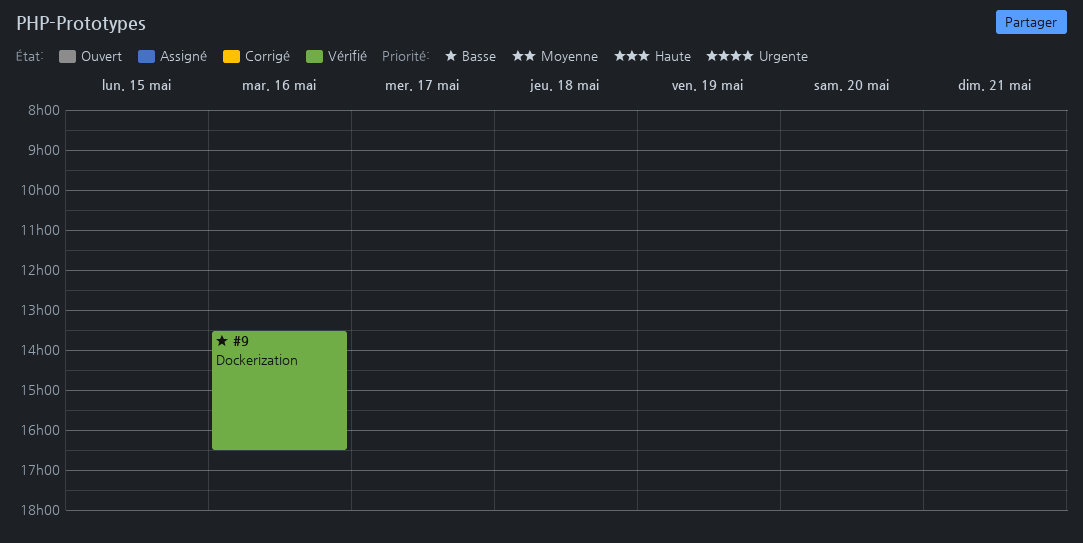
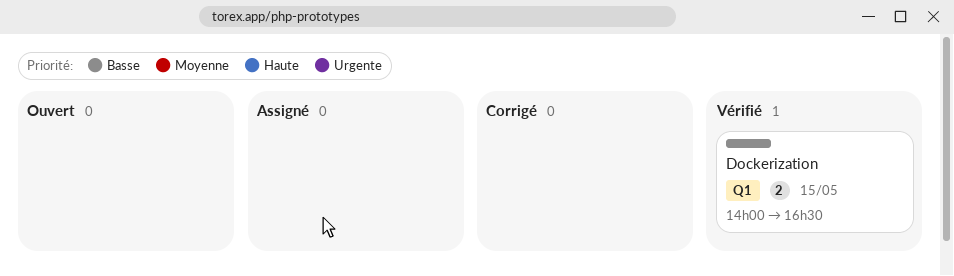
Dockerization, day: May 16 -> May 15
Dockerization, begins: 13:30 -> 14:00

